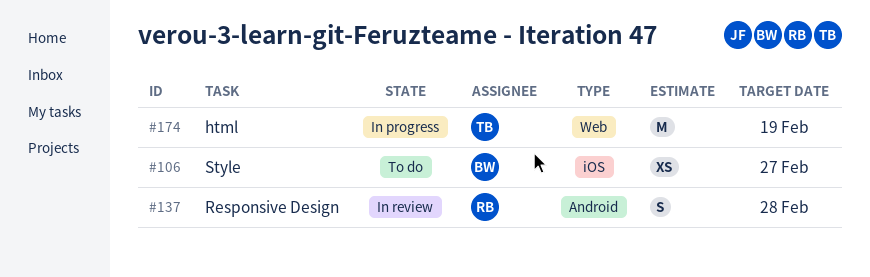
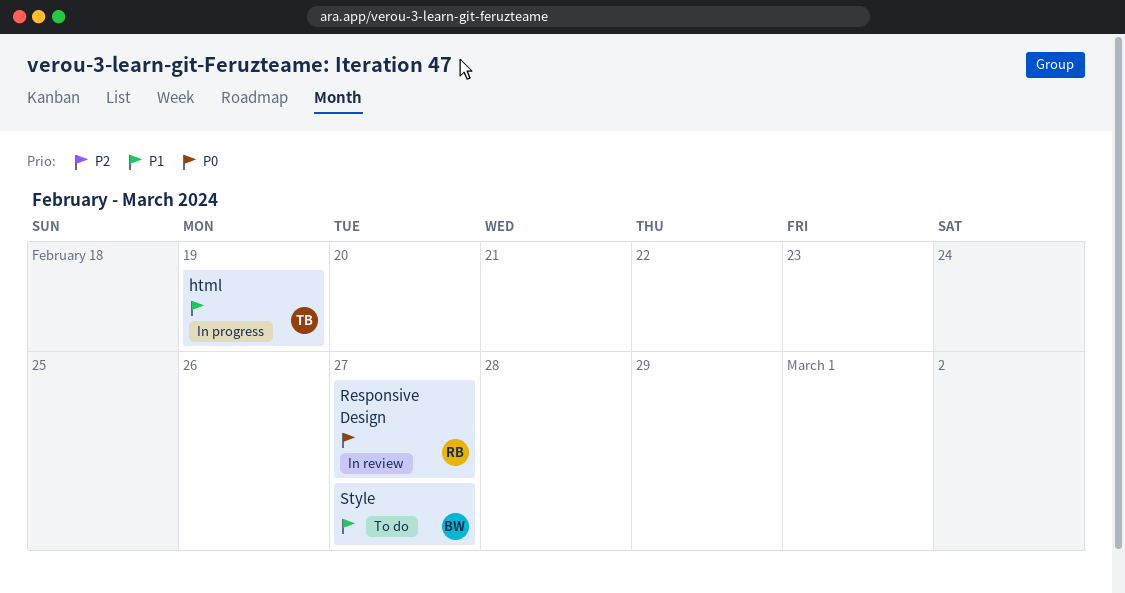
Responsive Design, due: Feb 28 -> Feb 27

